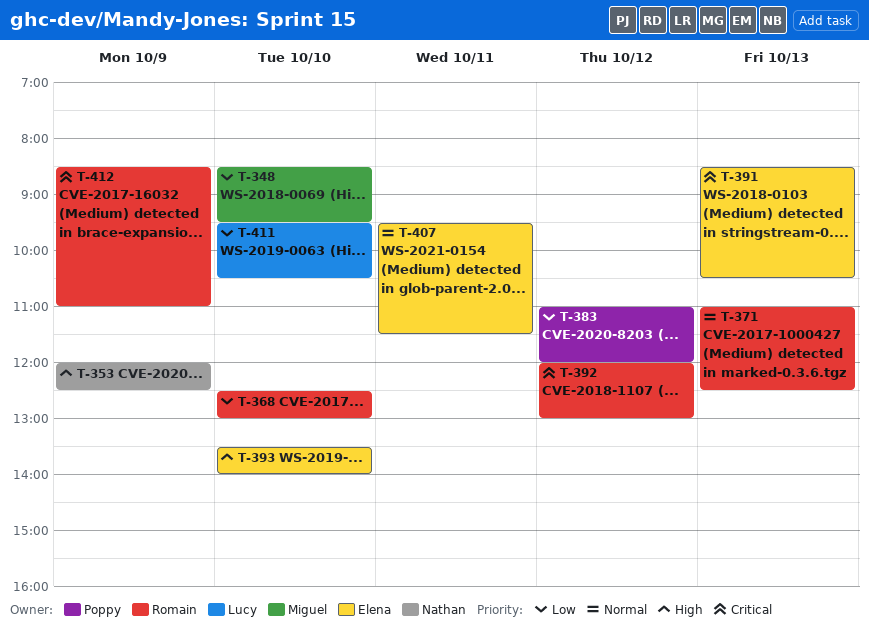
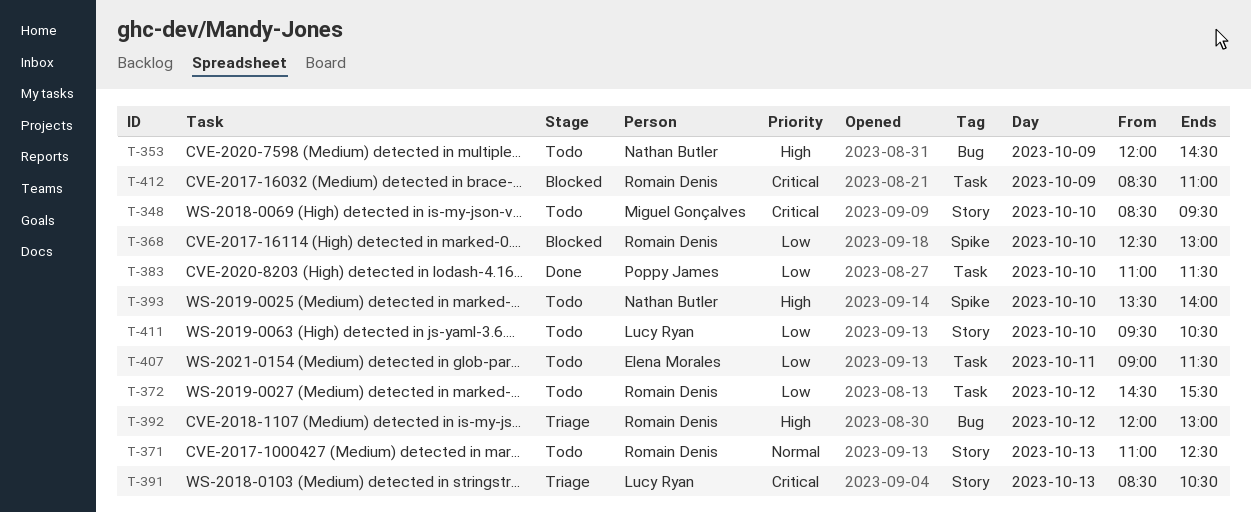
T-348, priority: Low -> Critical
T-353, ends: 12:30 -> 14:30
T-372: none -> present
T-383, day: Oct 12 -> Oct 10
T-383, ends: 12:00 -> 11:30
T-391, owner: Elena Morales -> Lucy Ryan
T-392, priority: Critical -> High
T-393, owner: Elena Morales -> Nathan Butler
T-407, priority: Normal -> Low
T-407, begins: 09:30 -> 09:00

